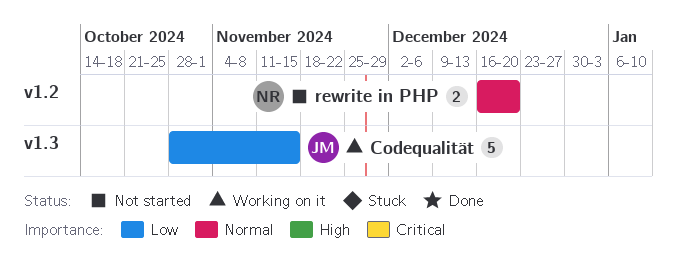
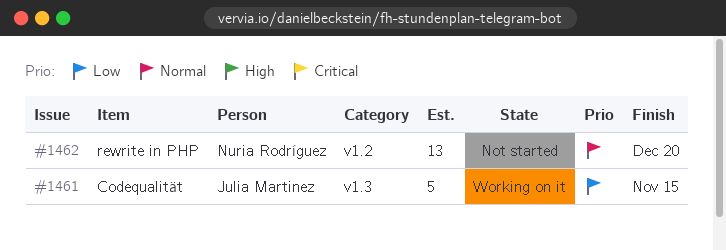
rewrite in PHP, estimate: 2 -> 13

